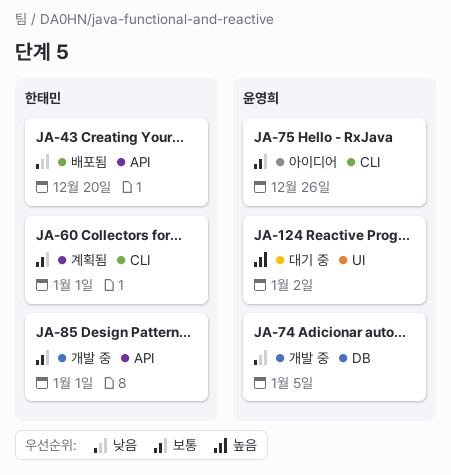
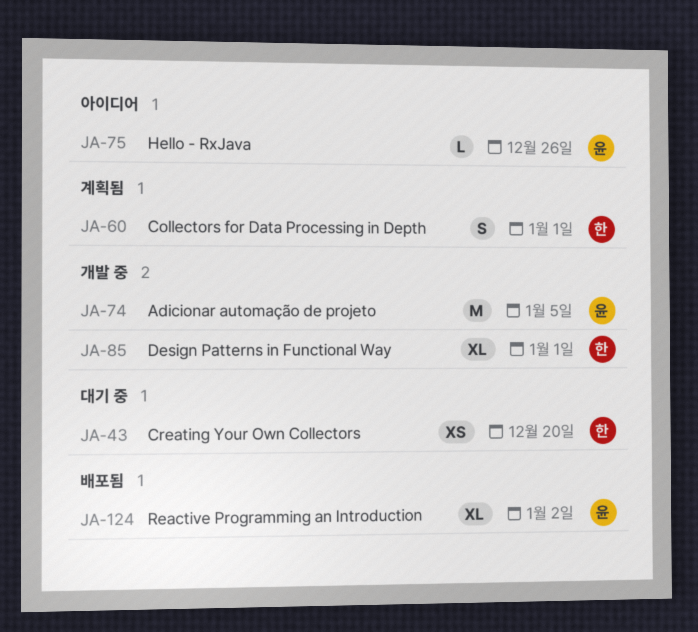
JA-43, status: 배포됨 -> 대기 중
JA-124, status: 대기 중 -> 배포됨

